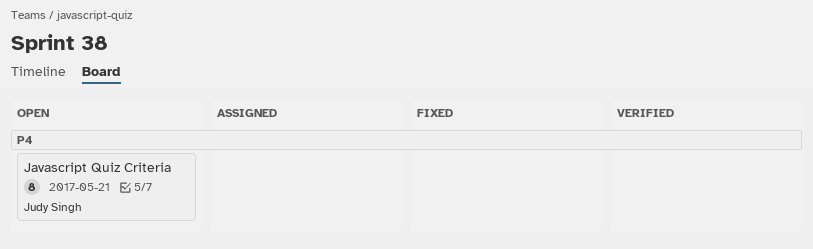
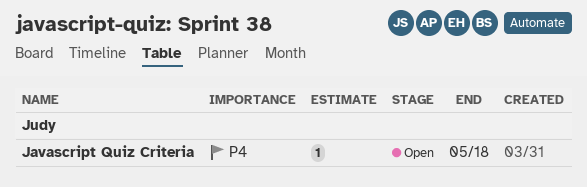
Javascript Quiz Criteria, estimate: 8 -> 1
Javascript Quiz Criteria, due: May 21 -> May 18

